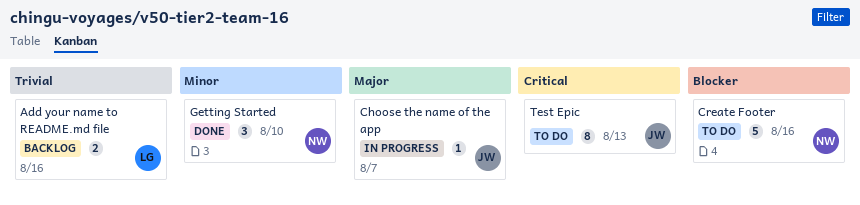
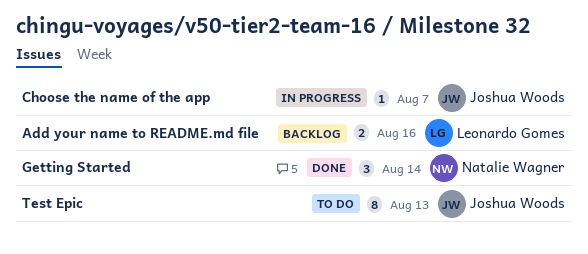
Create Footer: present -> none
Getting Started, due: Aug 10 -> Aug 14

